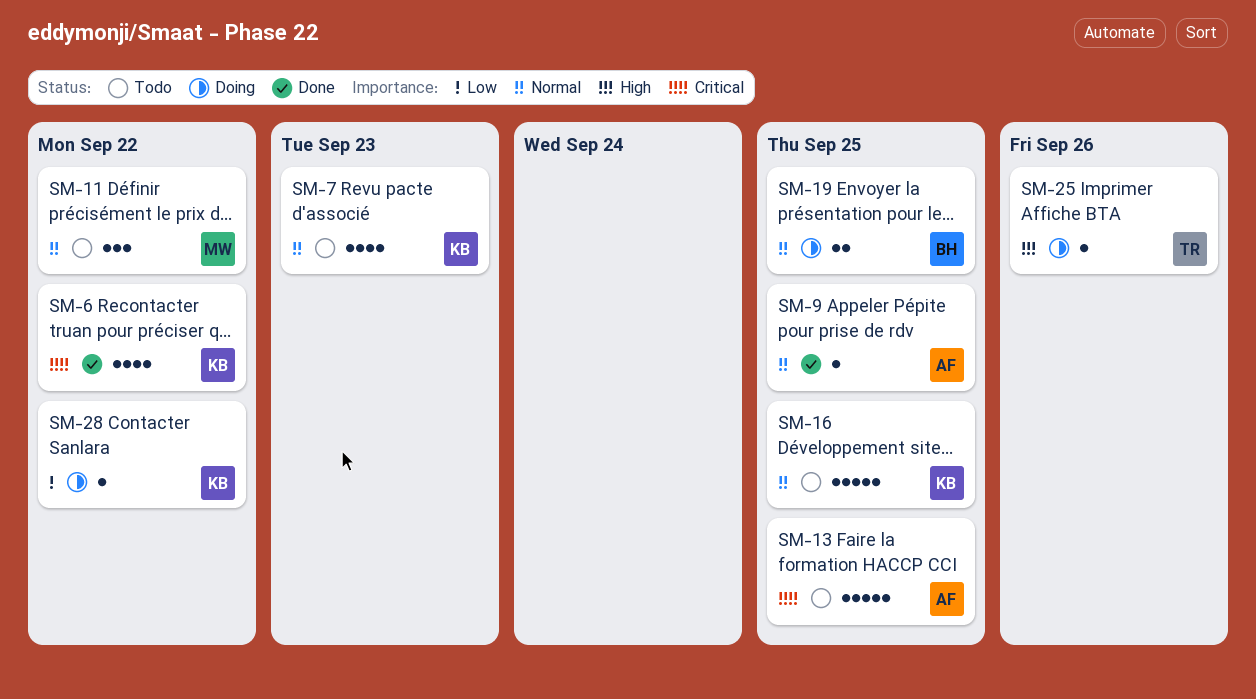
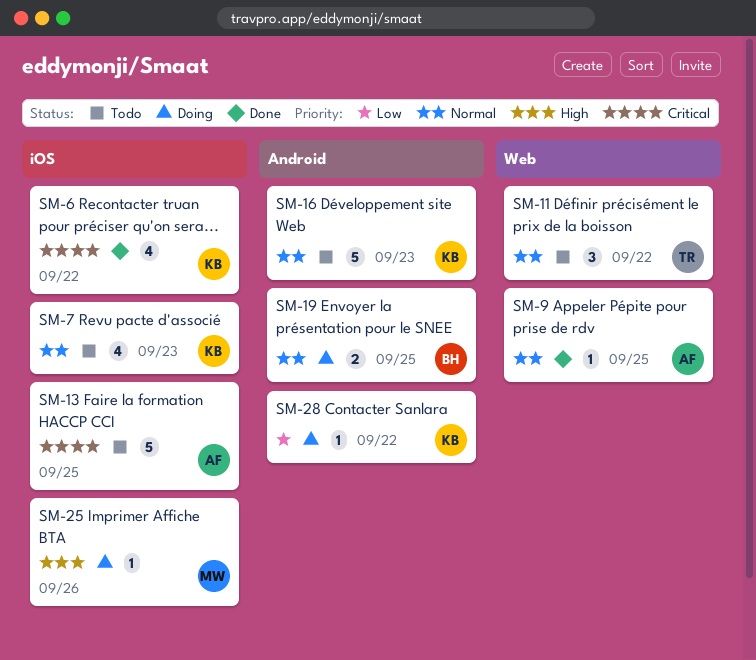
SM-11, owner: MW -> TR
SM-16, due: Sep 25 -> Sep 23
SM-25, owner: TR -> MW

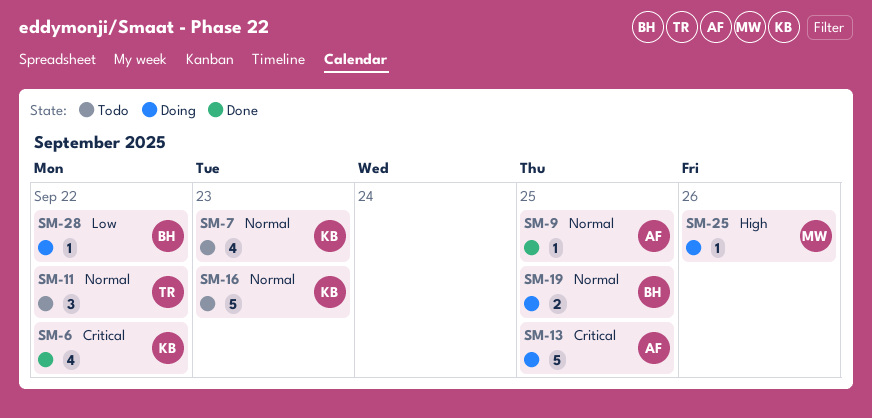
SM-13, status: Todo -> Doing
SM-28, owner: KB -> BH

